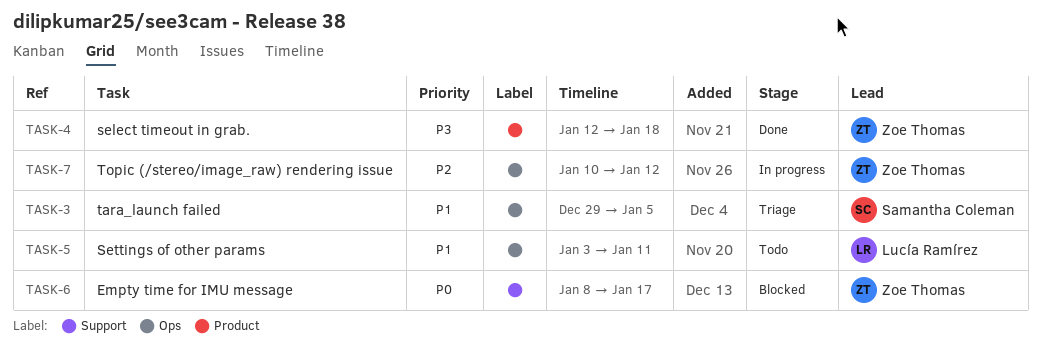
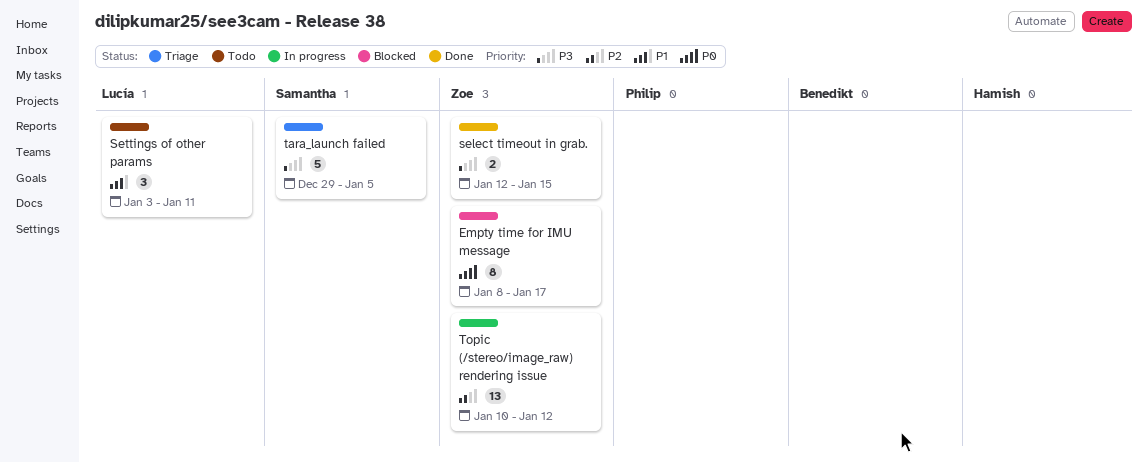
select timeout in grab., due: Jan 18 -> Jan 15
tara_launch failed, priority: P1 -> P3

